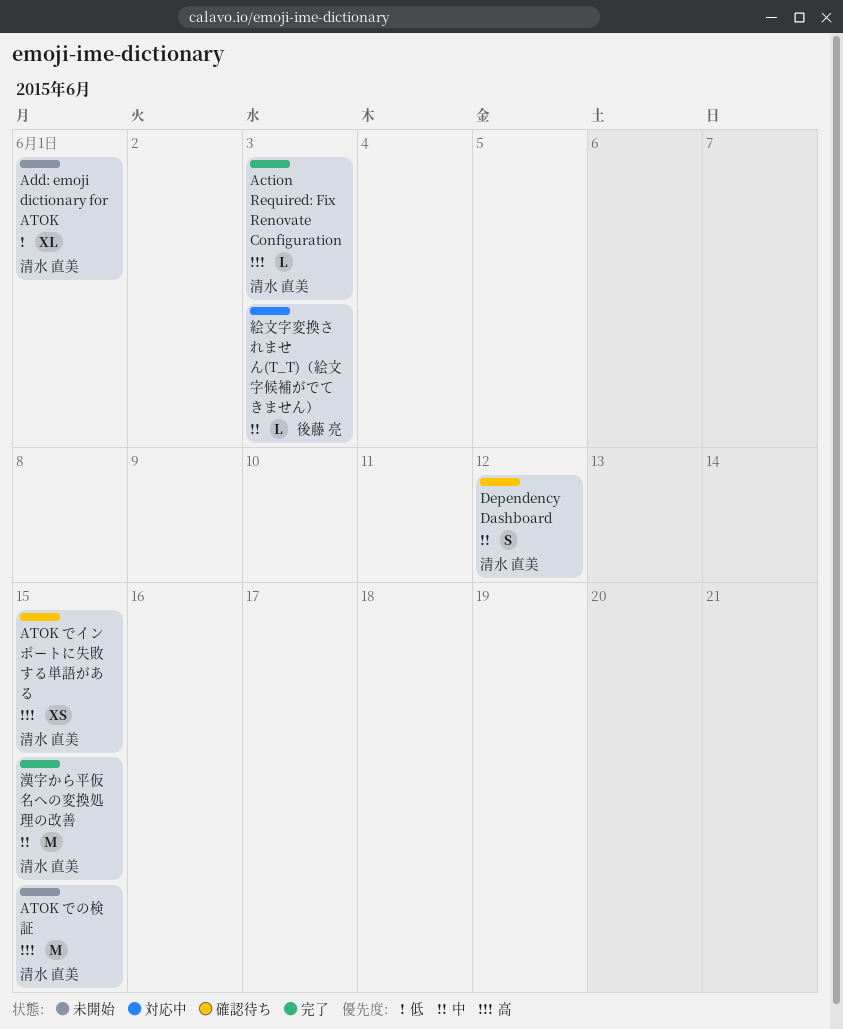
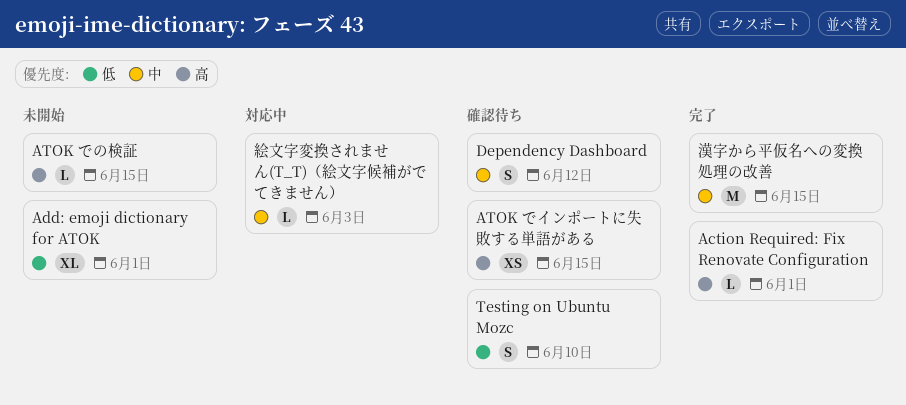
Action Required: Fix Renovate Configuration, due: Jun 3 -> Jun 1
ATOK での検証, estimate: M -> L
Testing on Ubuntu Mozc: none -> present

